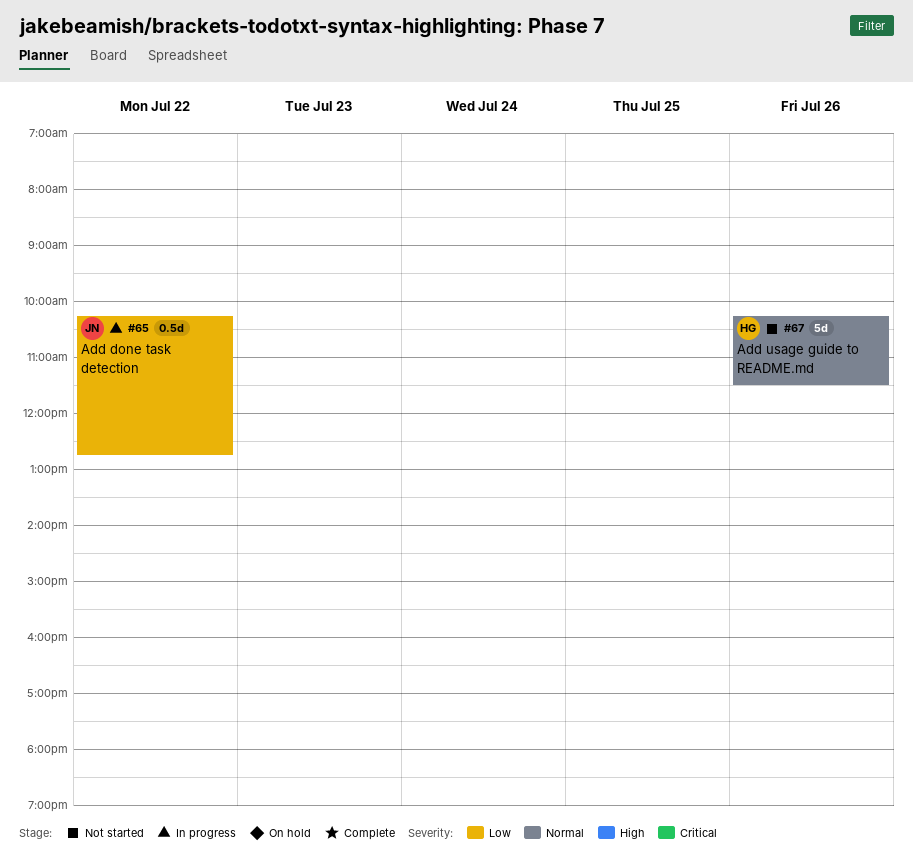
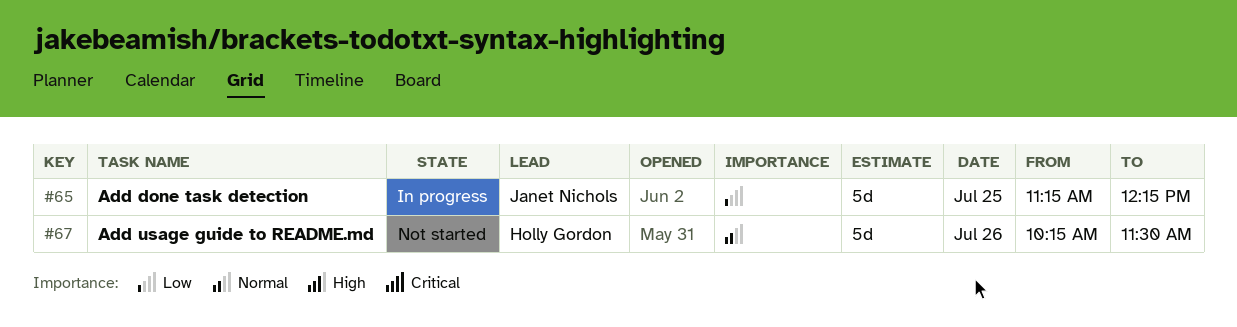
#65, estimate: 0.5d -> 5d
#65, day: Jul 22 -> Jul 25
#65, begins: 10:15 -> 11:15
#65, ends: 12:45 -> 12:15

